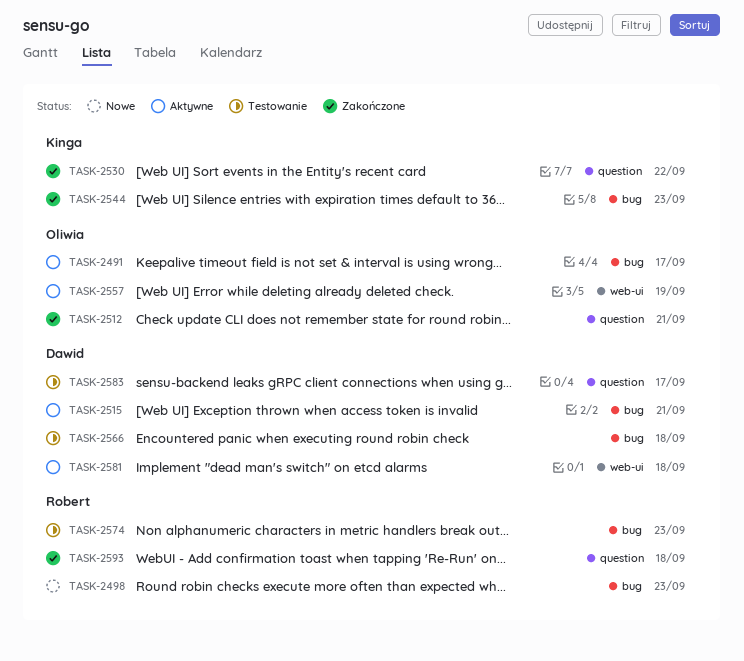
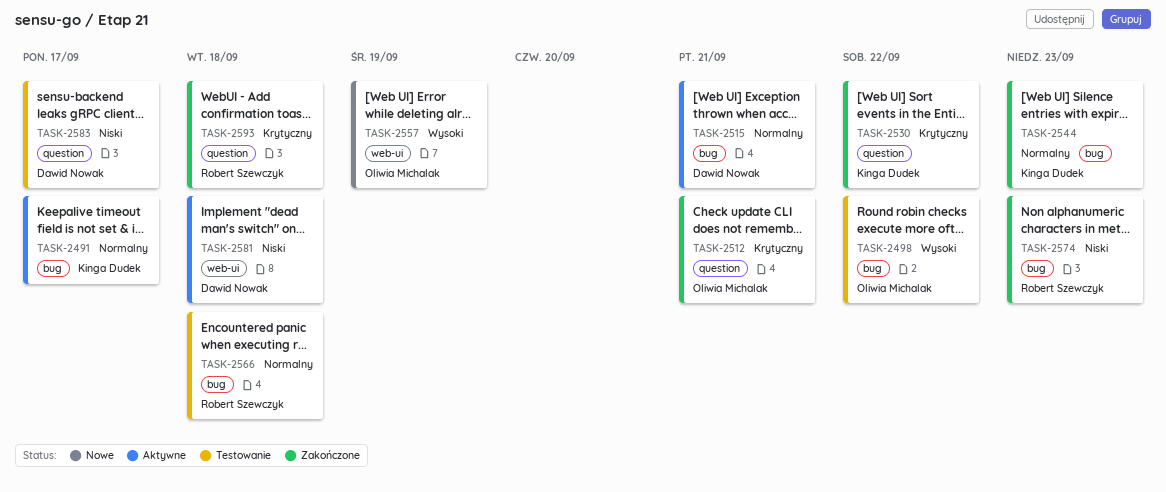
TASK-2491, owner: Oliwia Michalak -> Kinga Dudek
TASK-2498, status: Nowe -> Testowanie
TASK-2498, owner: Robert Szewczyk -> Oliwia Michalak
TASK-2498, due: Sep 23 -> Sep 22
TASK-2557, status: Aktywne -> Nowe
TASK-2566, owner: Dawid Nowak -> Robert Szewczyk
TASK-2574, status: Testowanie -> Zakończone

